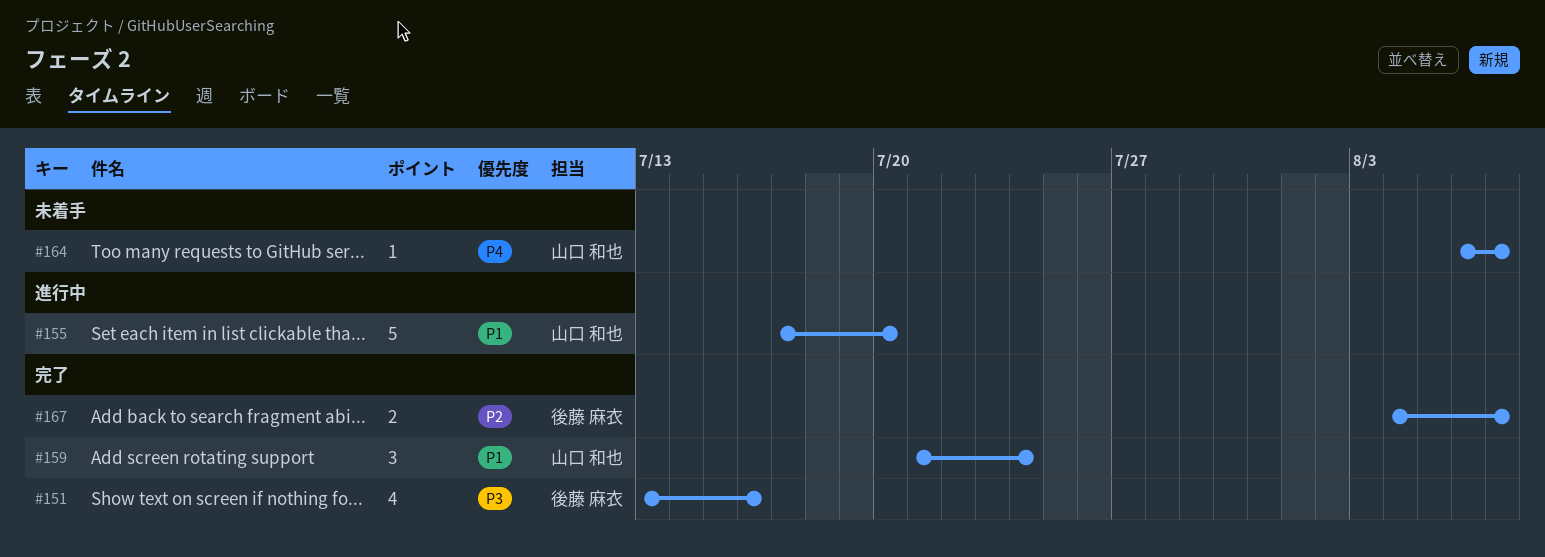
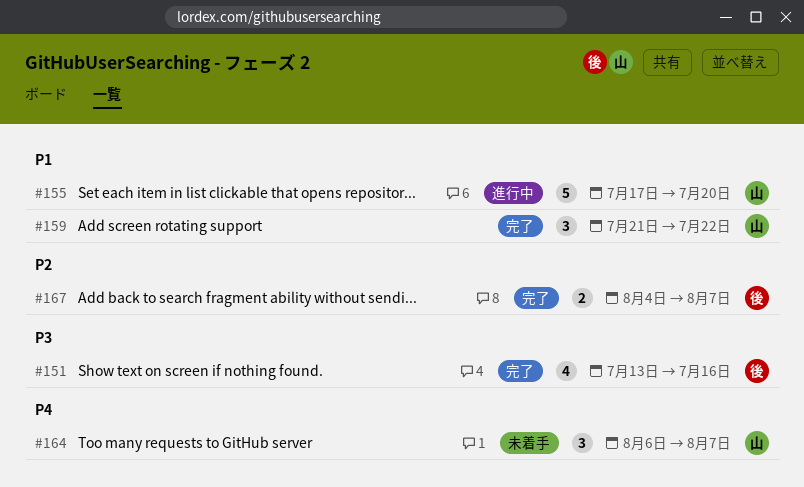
#159, due: Jul 24 -> Jul 22
#164, estimate: 1 -> 3

